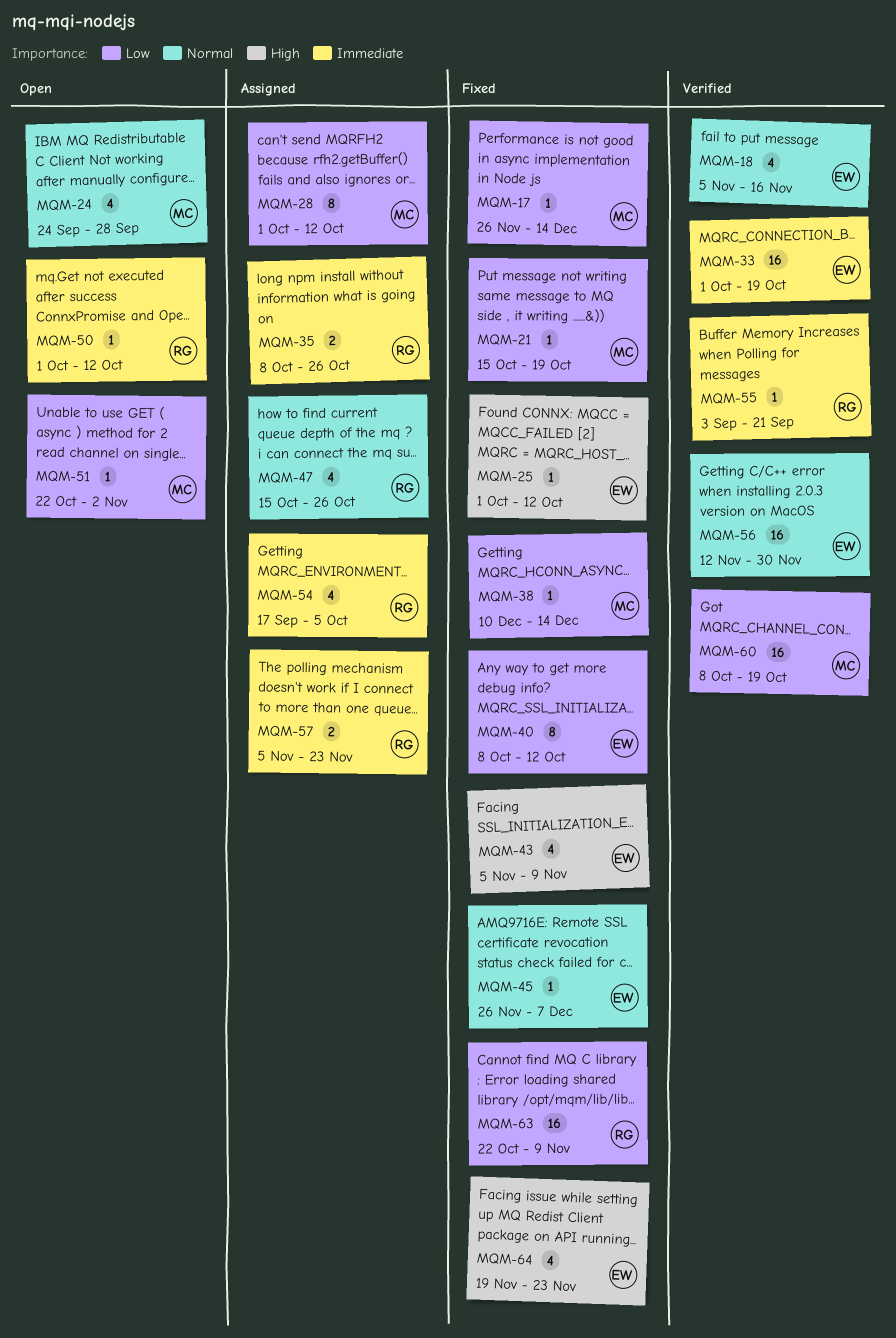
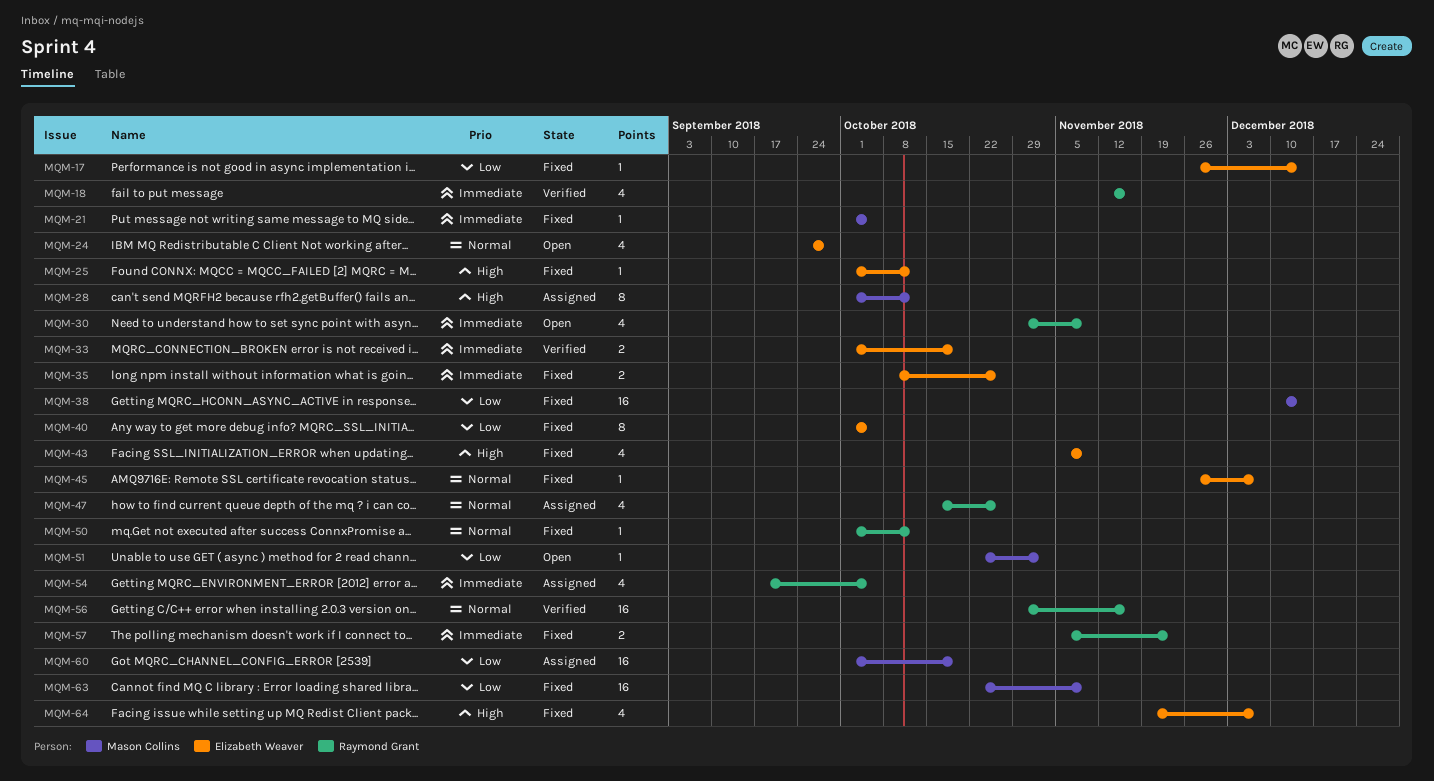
MQM-17, owner: Mason Collins -> Elizabeth Weaver
MQM-18, owner: Elizabeth Weaver -> Raymond Grant
MQM-18, priority: Normal -> Immediate
MQM-18, start: Nov 5 -> Nov 12
MQM-21, priority: Low -> Immediate
MQM-21, start: Oct 15 -> Oct 1
MQM-21, due: Oct 19 -> Oct 5
MQM-24, owner: Mason Collins -> Elizabeth Weaver
MQM-28, priority: Low -> High
MQM-30: none -> present
MQM-33, estimate: 16 -> 2
MQM-35, status: Assigned -> Fixed
MQM-35, owner: Raymond Grant -> Elizabeth Weaver
MQM-38, estimate: 1 -> 16
MQM-40, start: Oct 8 -> Oct 1
MQM-40, due: Oct 12 -> Oct 5
MQM-50, status: Open -> Fixed
MQM-50, priority: Immediate -> Normal
MQM-55: present -> none
MQM-56, owner: Elizabeth Weaver -> Raymond Grant
MQM-56, start: Nov 12 -> Oct 29
MQM-56, due: Nov 30 -> Nov 16
MQM-57, status: Assigned -> Fixed
MQM-60, status: Verified -> Assigned
MQM-60, start: Oct 8 -> Oct 1
MQM-63, owner: Raymond Grant -> Mason Collins
MQM-64, due: Nov 23 -> Dec 7

